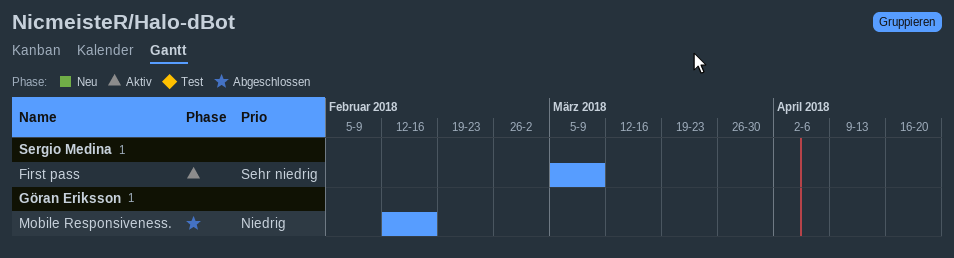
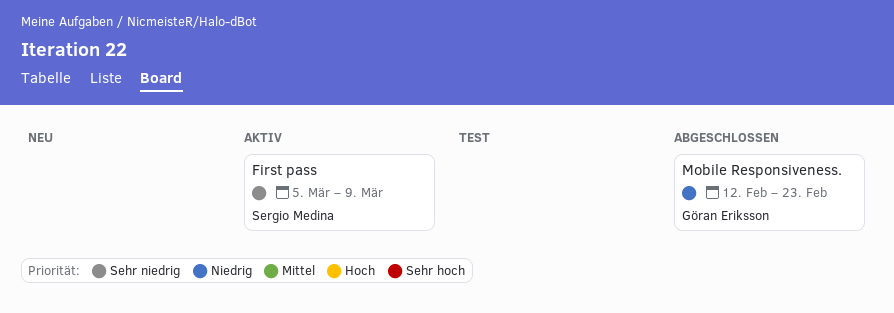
Mobile Responsiveness., due: Feb 16 -> Feb 23

